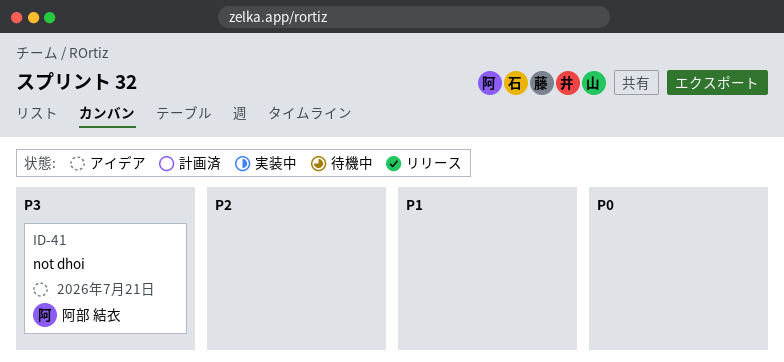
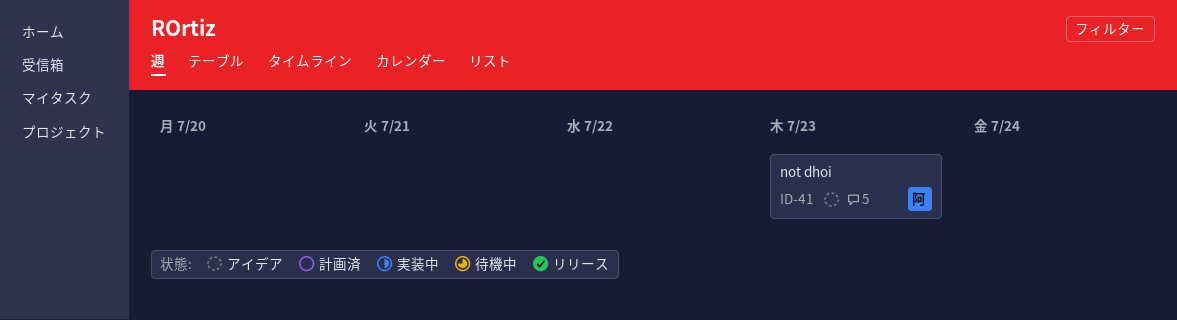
ID-41, due: Jul 21 -> Jul 23

